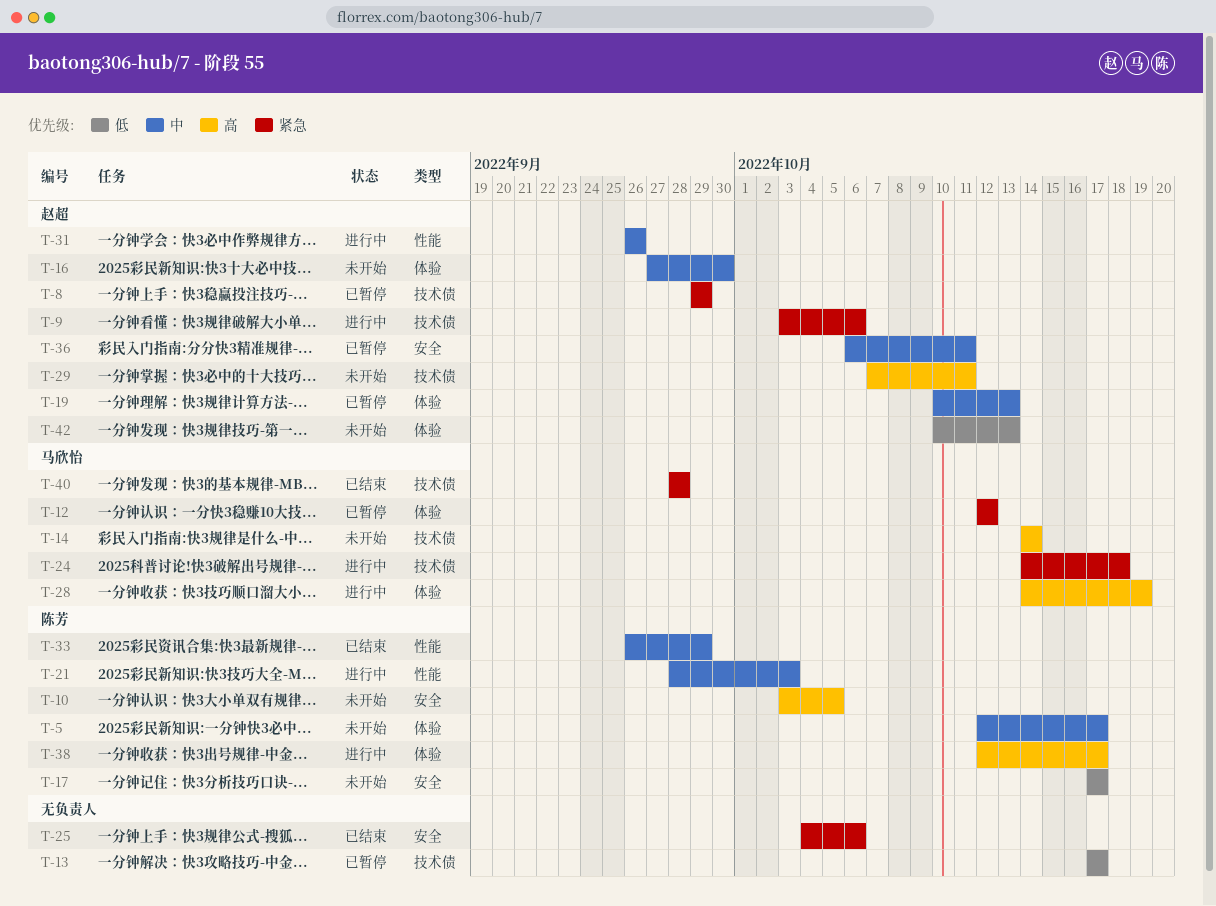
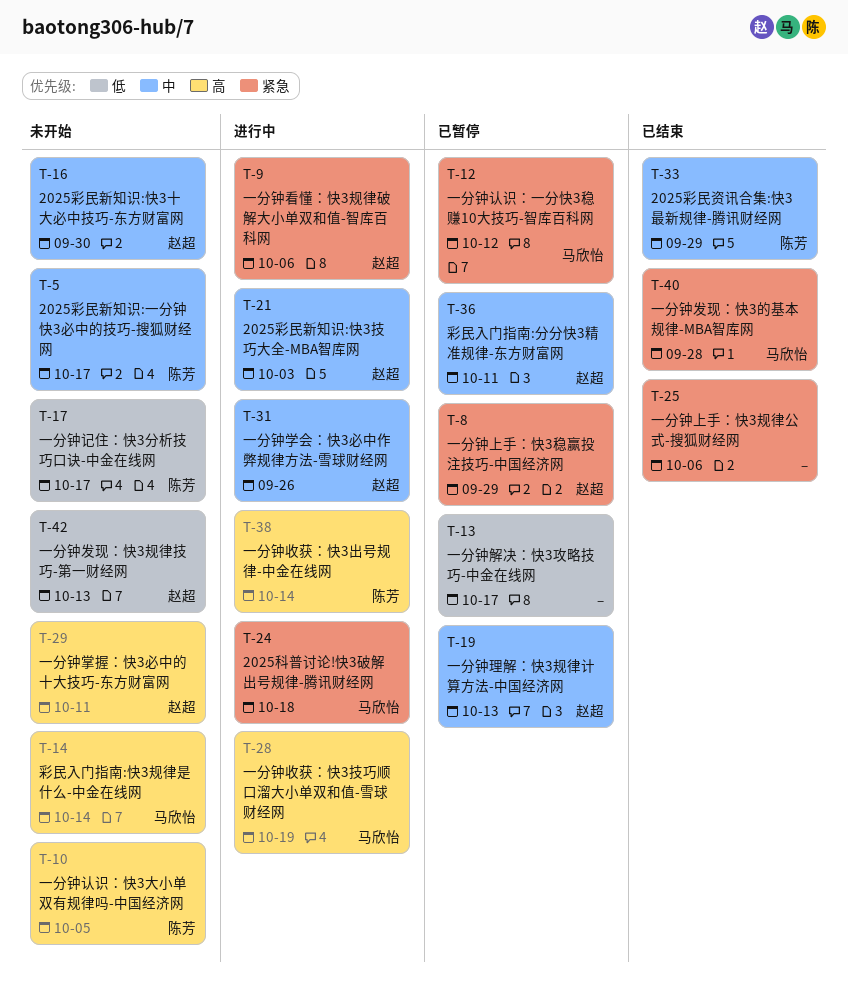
T-21, owner: 陈芳 -> 赵超
T-38, due: Oct 17 -> Oct 14

